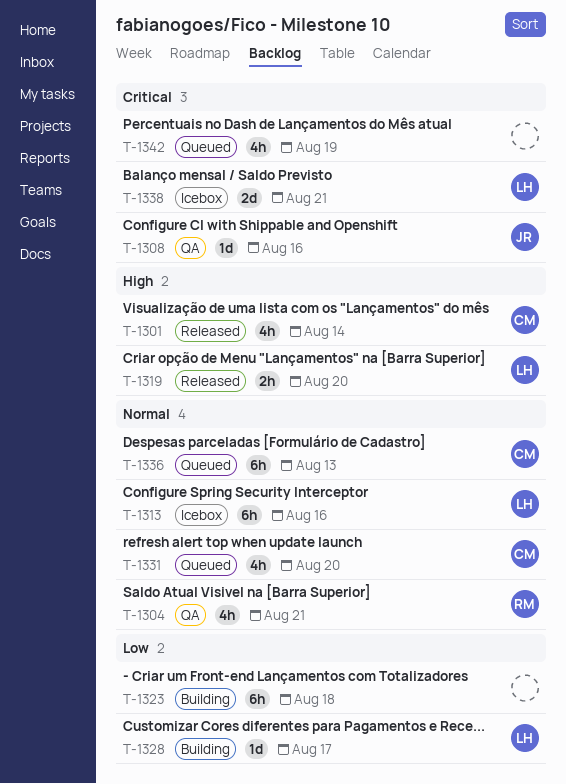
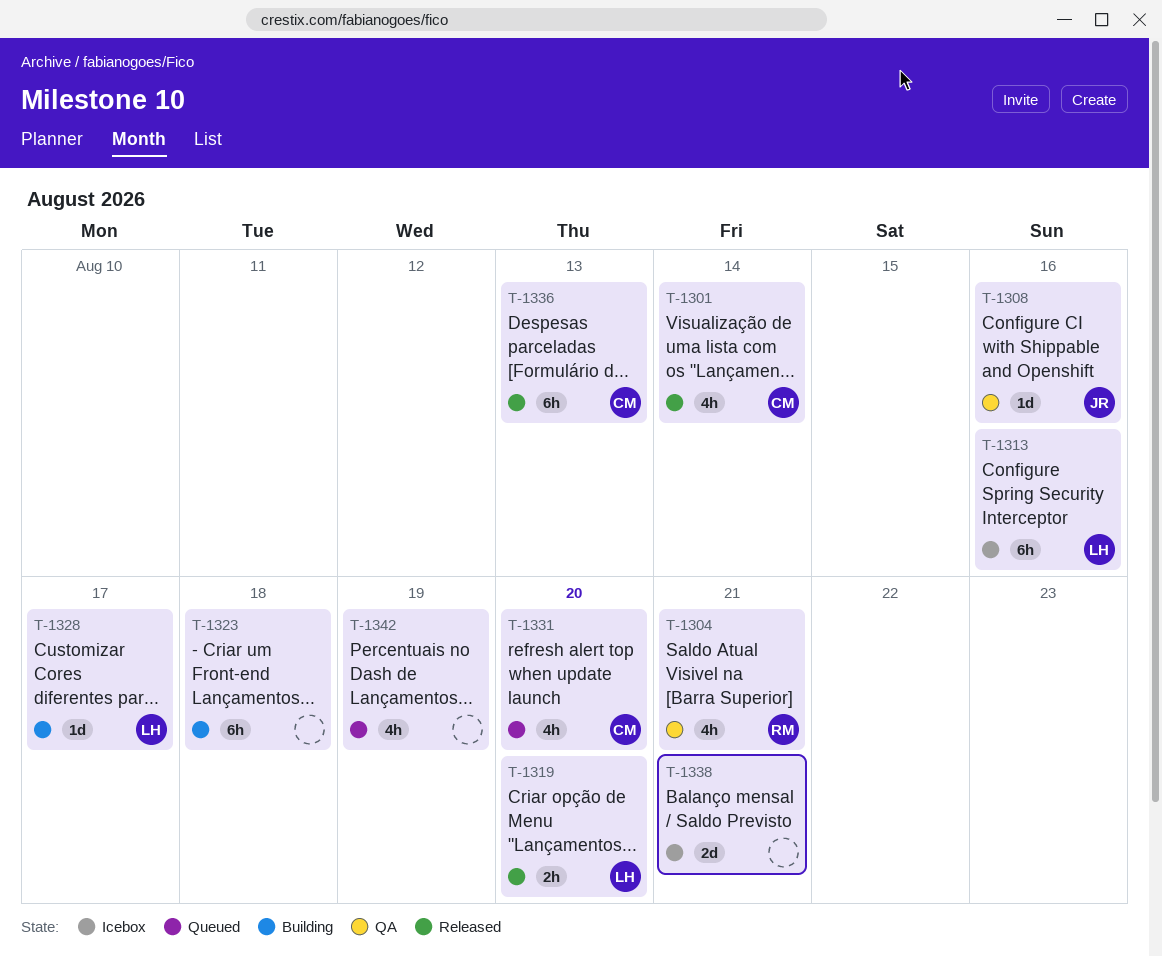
T-1336, status: Queued -> Released
T-1338, owner: LH -> none

